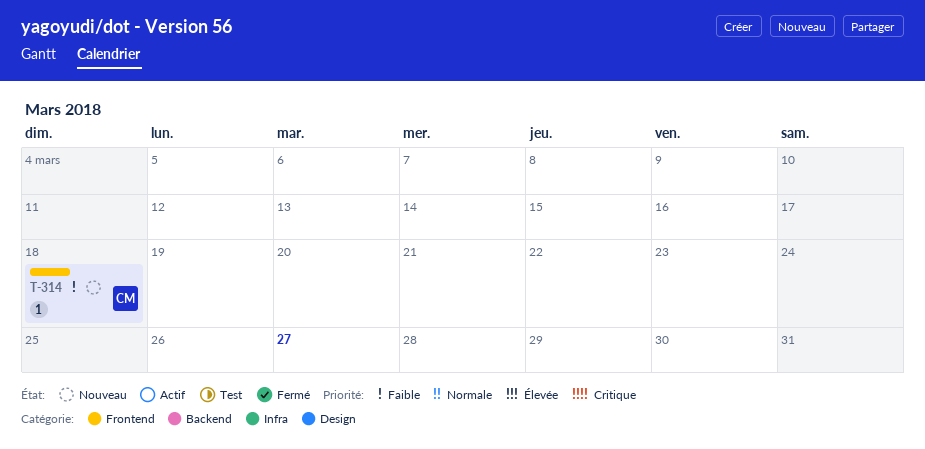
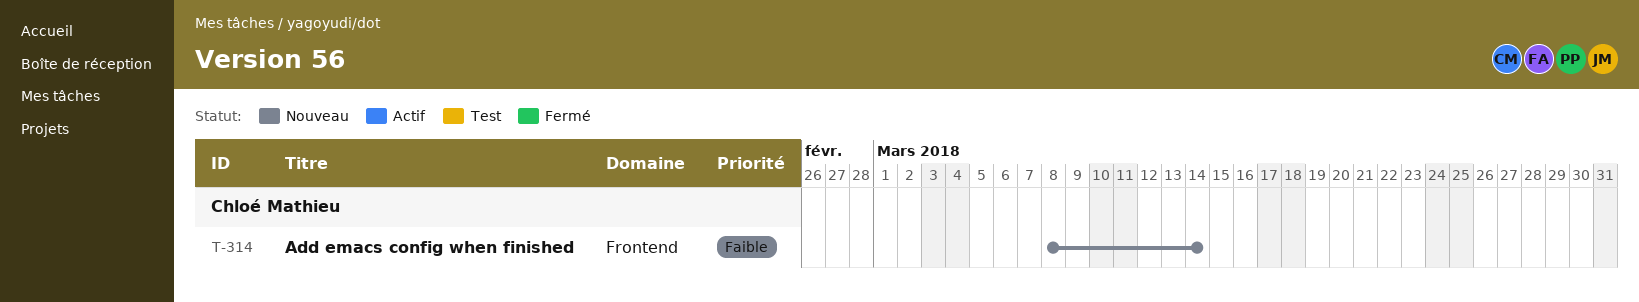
T-314, due: Mar 18 -> Mar 14

